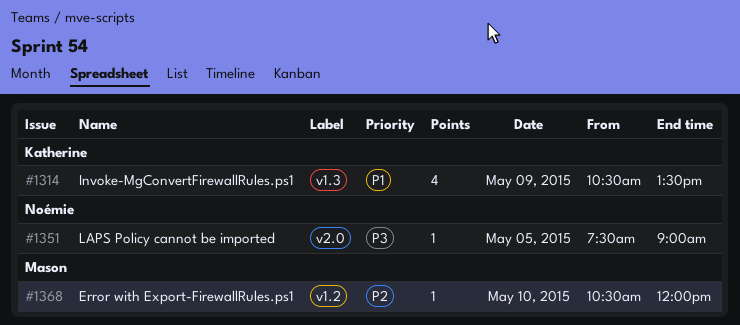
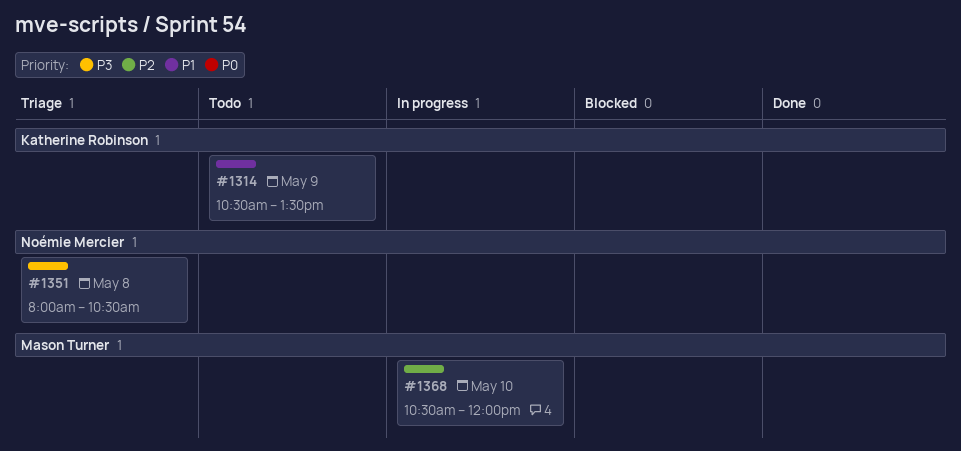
#1351, day: May 5 -> May 8
#1351, begins: 07:30 -> 08:00
#1351, ends: 09:00 -> 10:30

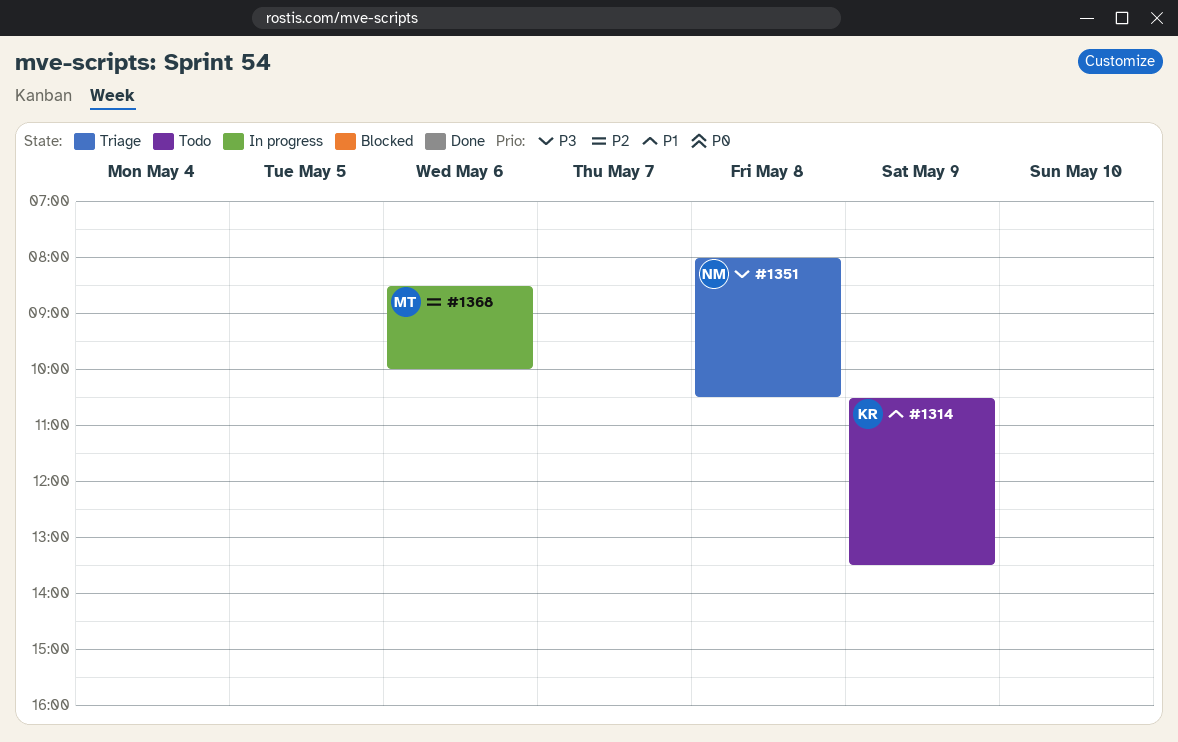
#1368, day: May 10 -> May 6
#1368, begins: 10:30 -> 08:30
#1368, ends: 12:00 -> 10:00

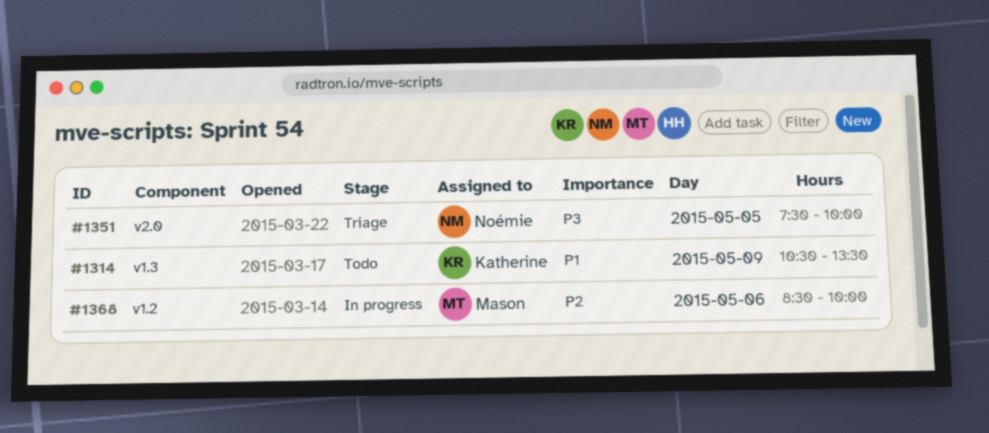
#1351, day: May 8 -> May 5
#1351, begins: 08:00 -> 07:30
#1351, ends: 10:30 -> 10:00

